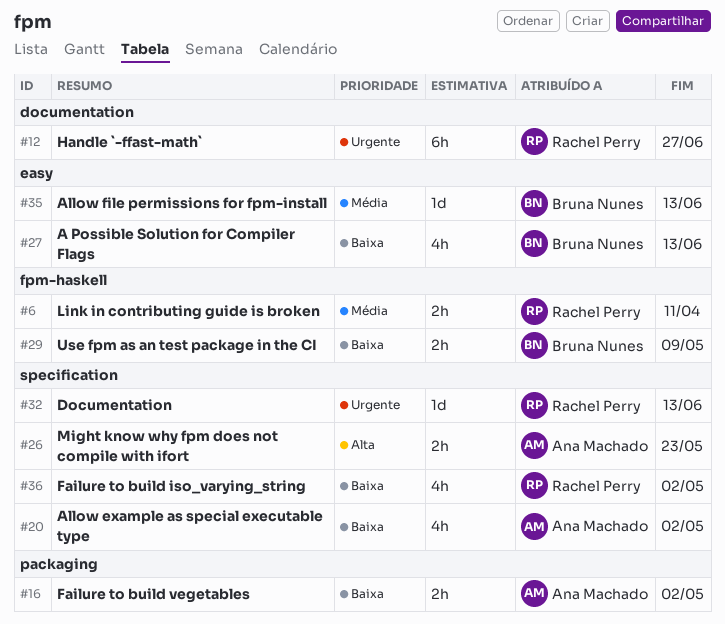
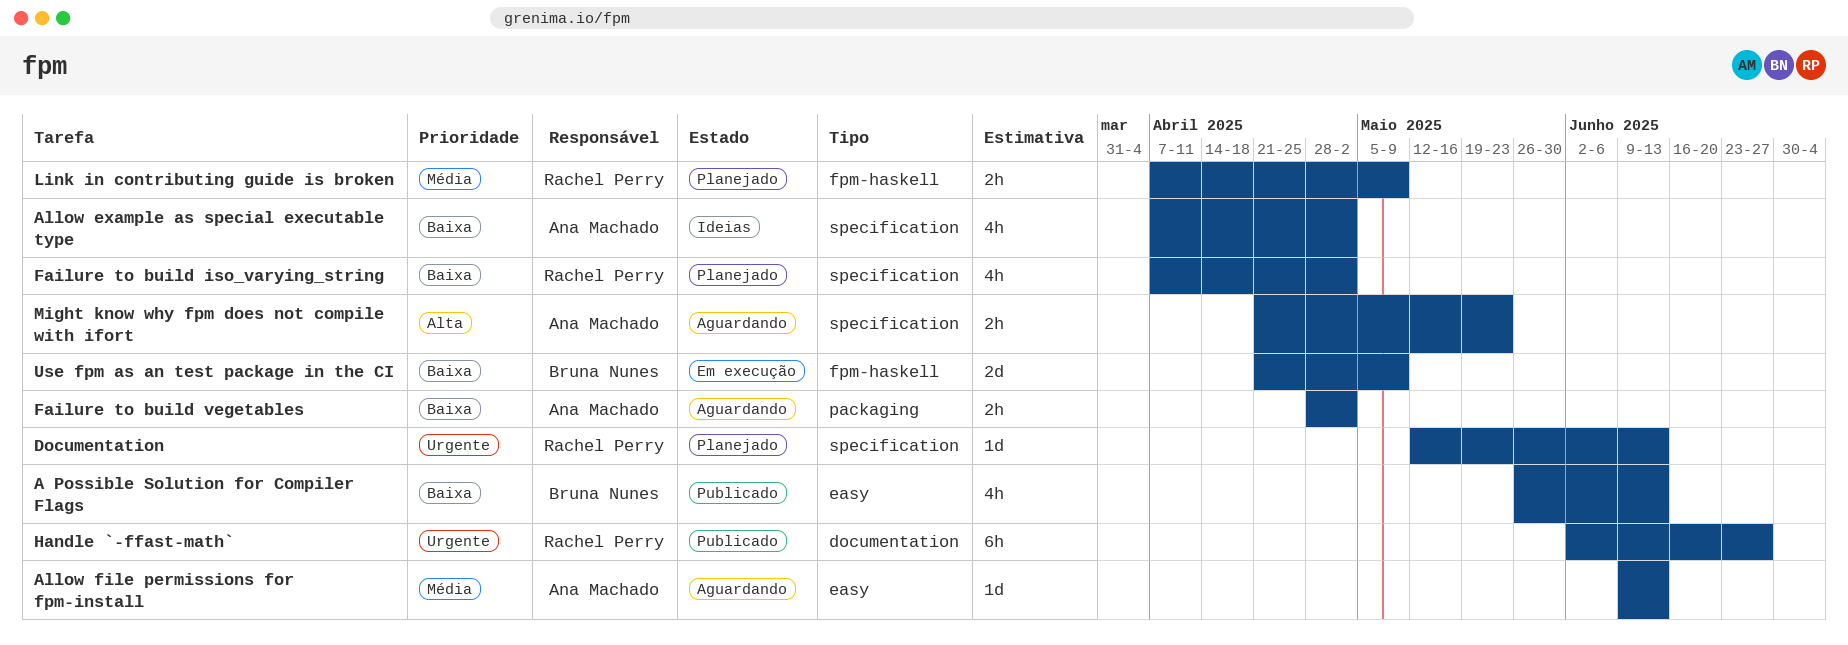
Allow file permissions for fpm-install, owner: Bruna Nunes -> Ana Machado
Link in contributing guide is broken, due: Apr 11 -> May 9
Use fpm as an test package in the CI, estimate: 2h -> 2d

